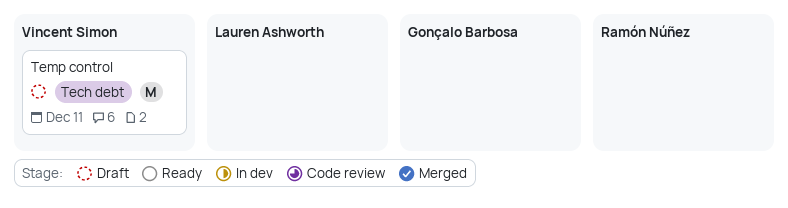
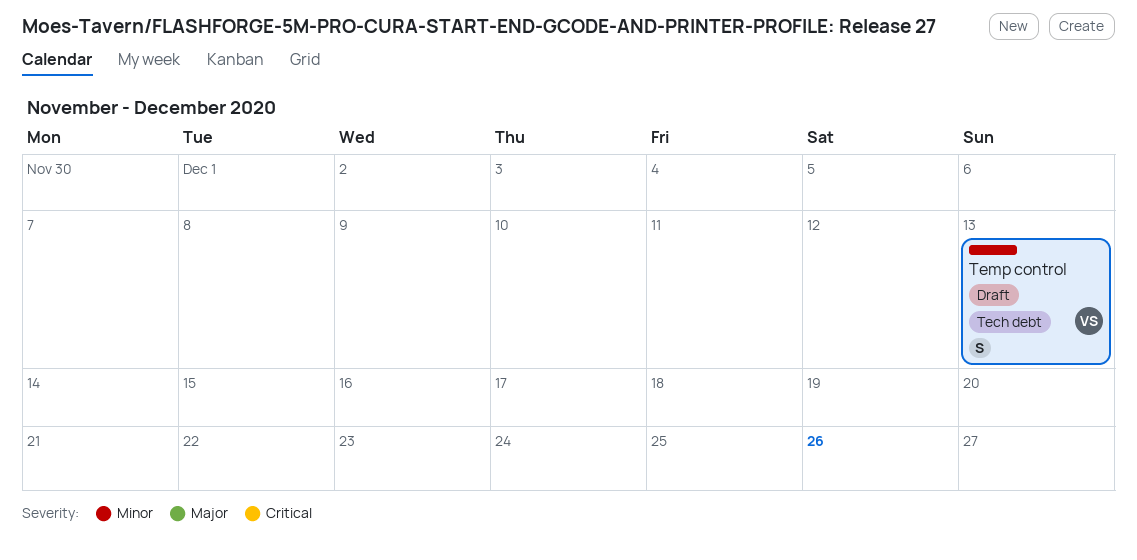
Temp control, estimate: M -> S
Temp control, due: Dec 11 -> Dec 13

